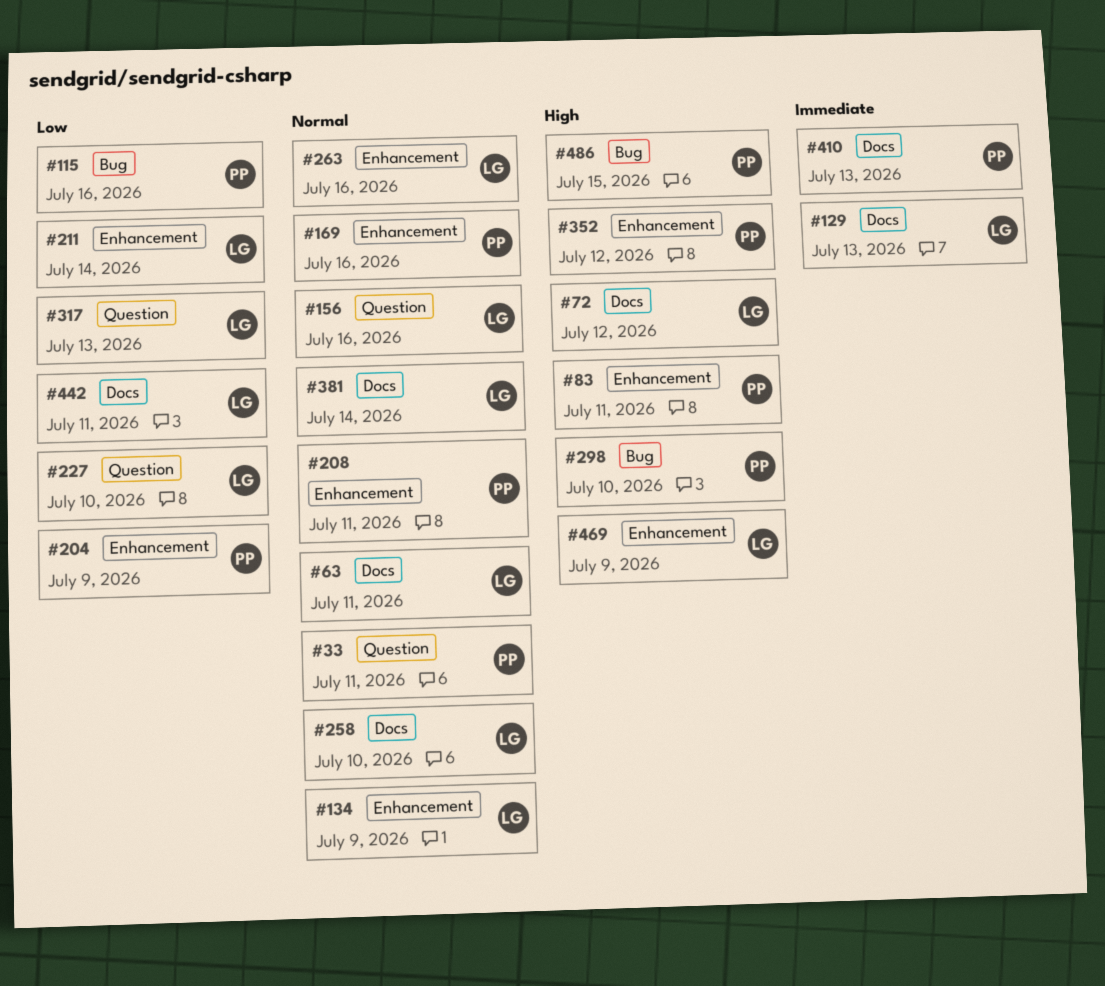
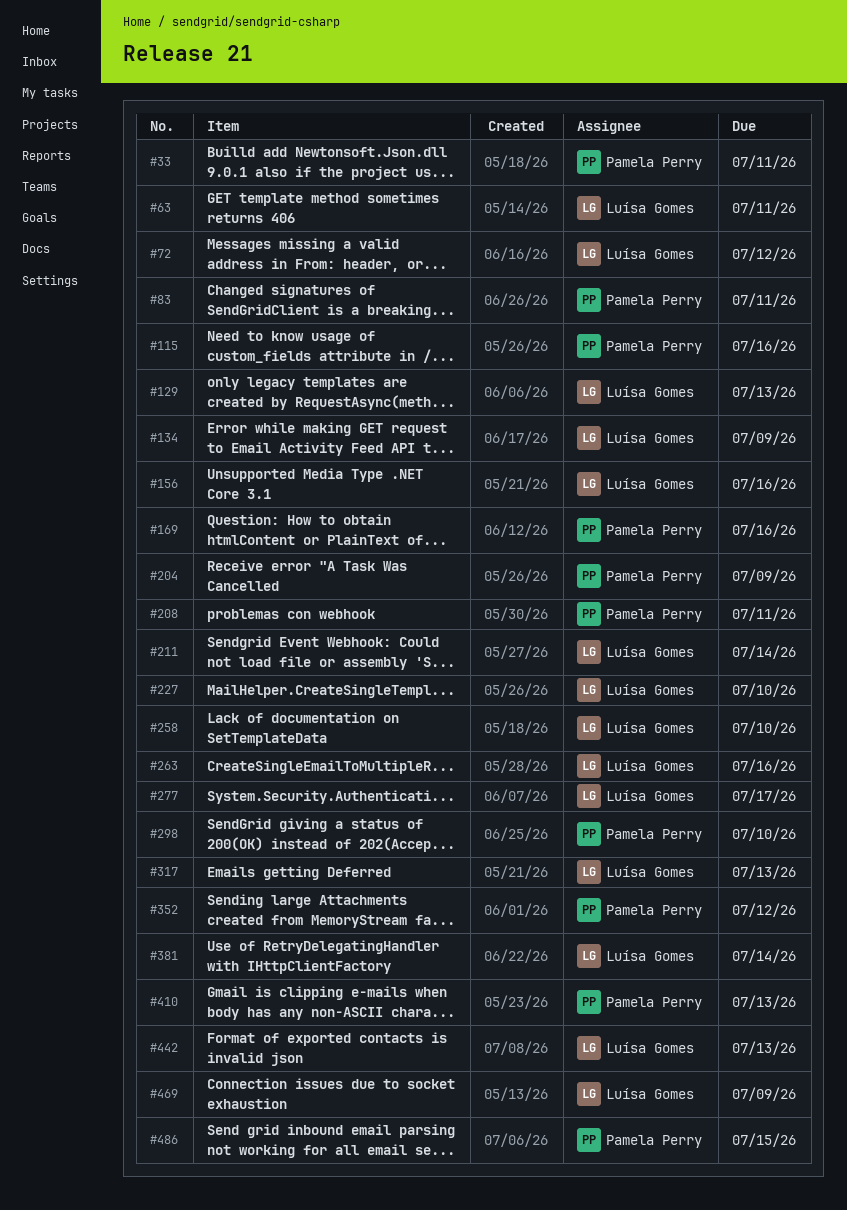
#277: none -> present
#442, due: Jul 11 -> Jul 13

